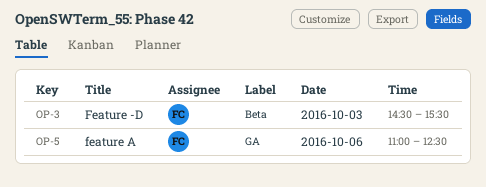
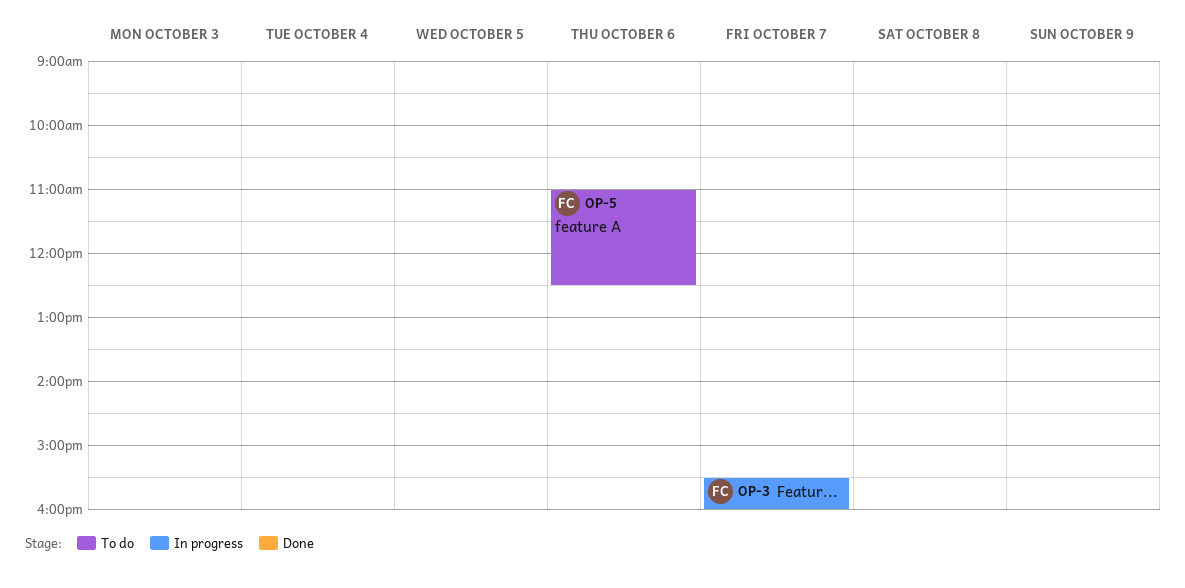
OP-3, day: Oct 3 -> Oct 7
OP-3, begins: 14:30 -> 15:30
OP-3, ends: 15:30 -> 16:00

